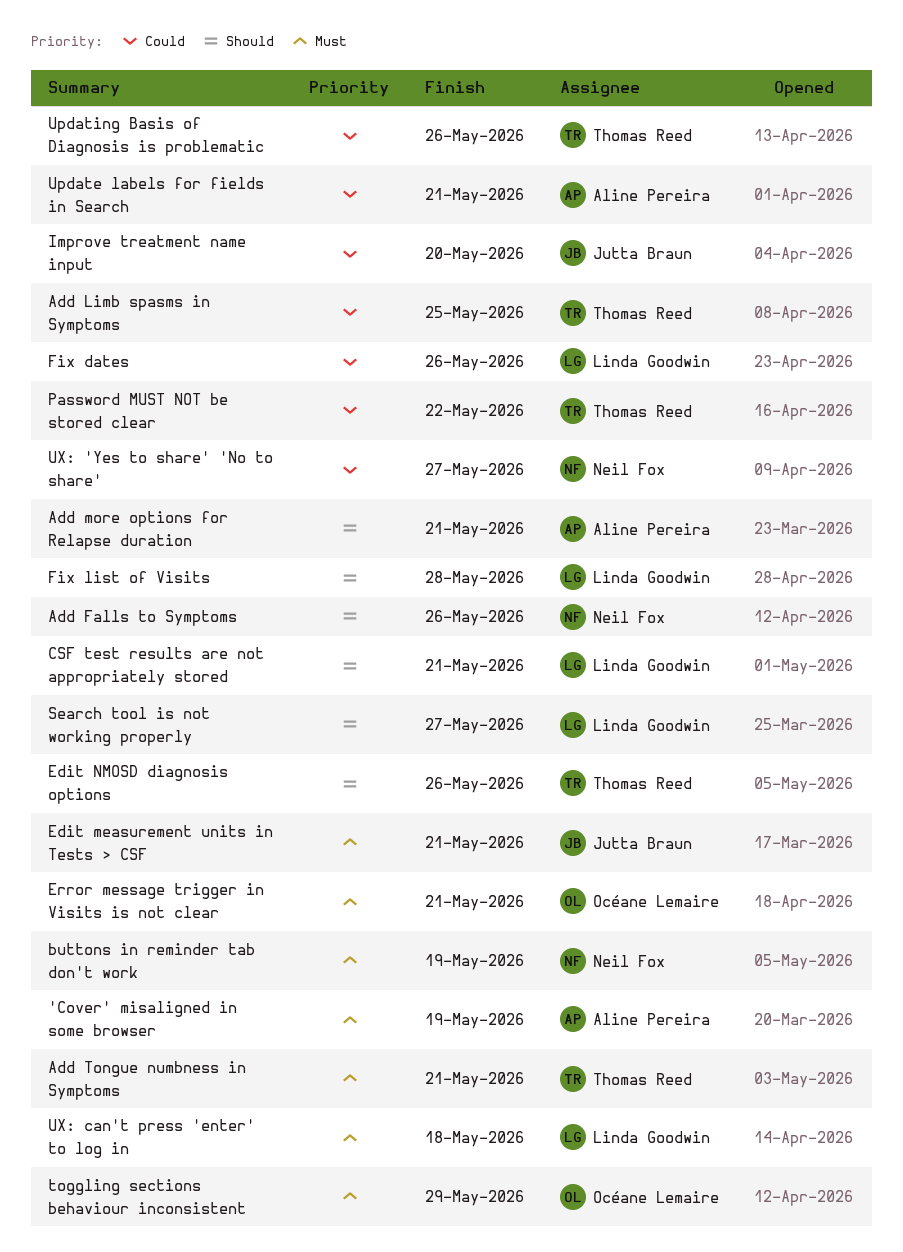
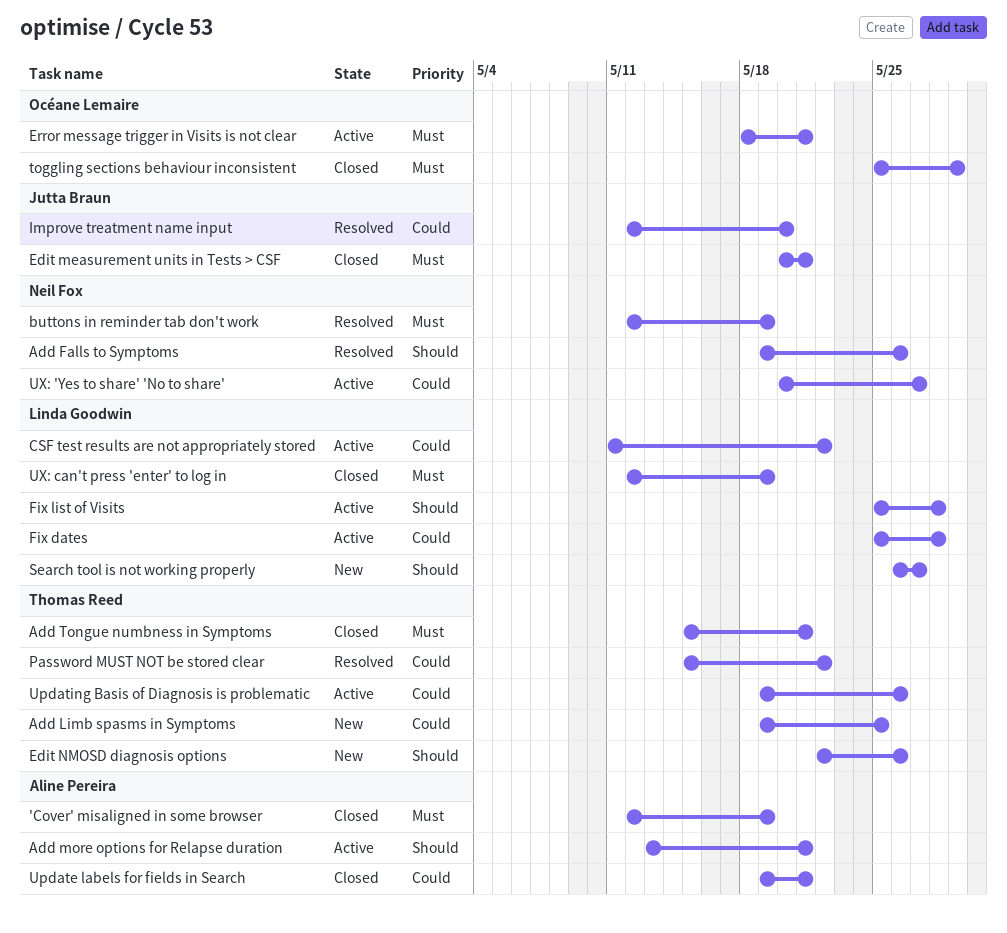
CSF test results are not appropriately stored, priority: Should -> Could
CSF test results are not appropriately stored, due: May 21 -> May 22
Fix dates, due: May 26 -> May 28
UX: can't press 'enter' to log in, due: May 18 -> May 19

